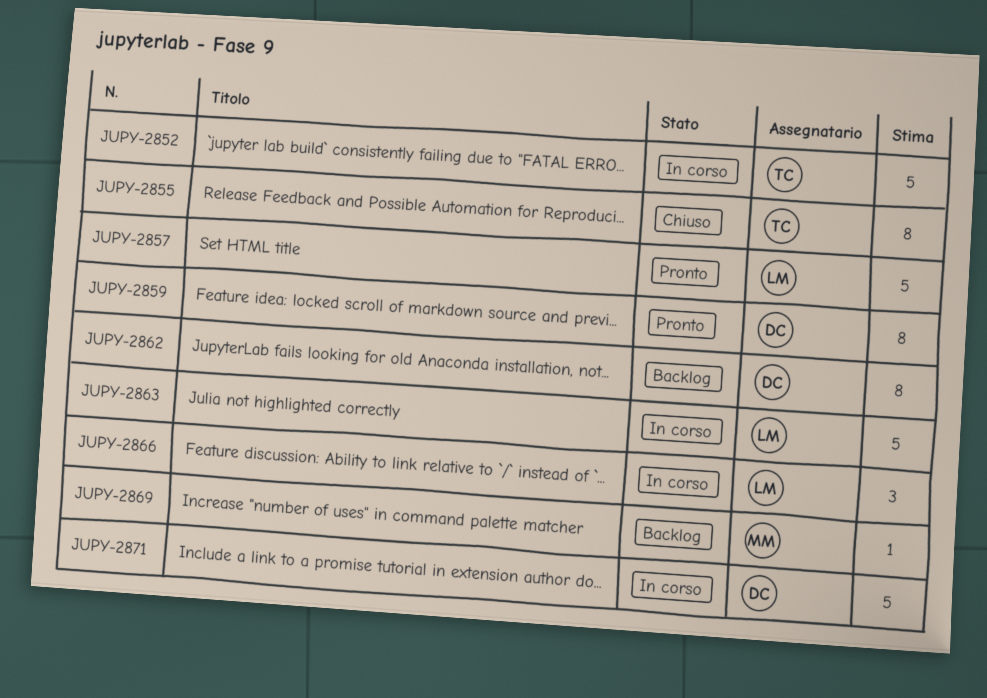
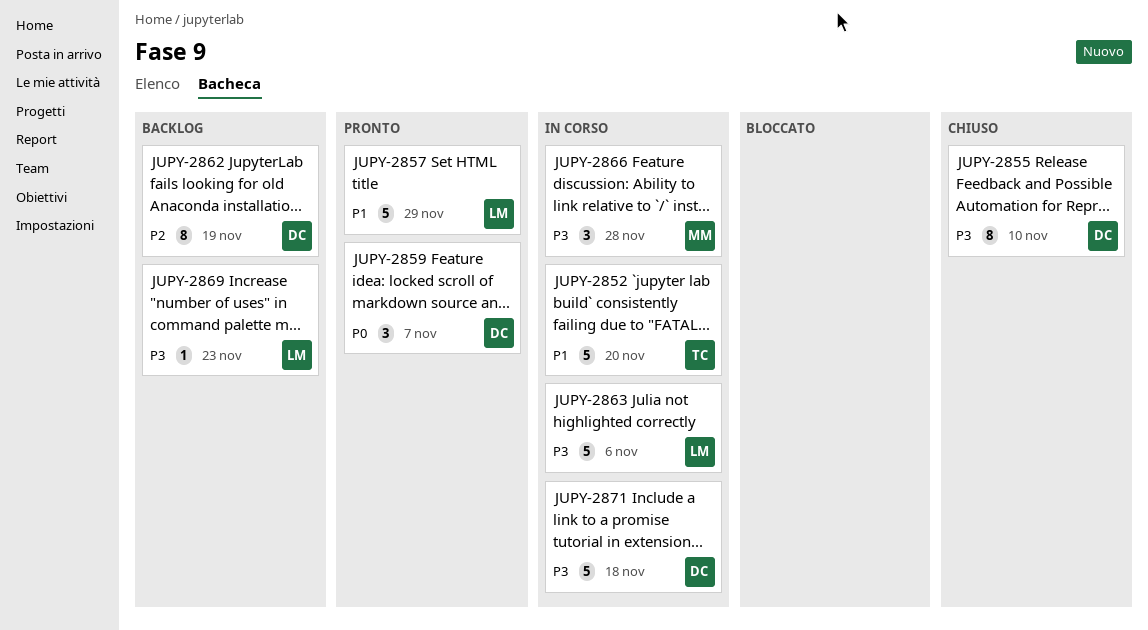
JUPY-2855, owner: TC -> DC
JUPY-2859, estimate: 8 -> 3
JUPY-2866, owner: LM -> MM
JUPY-2869, owner: MM -> LM

